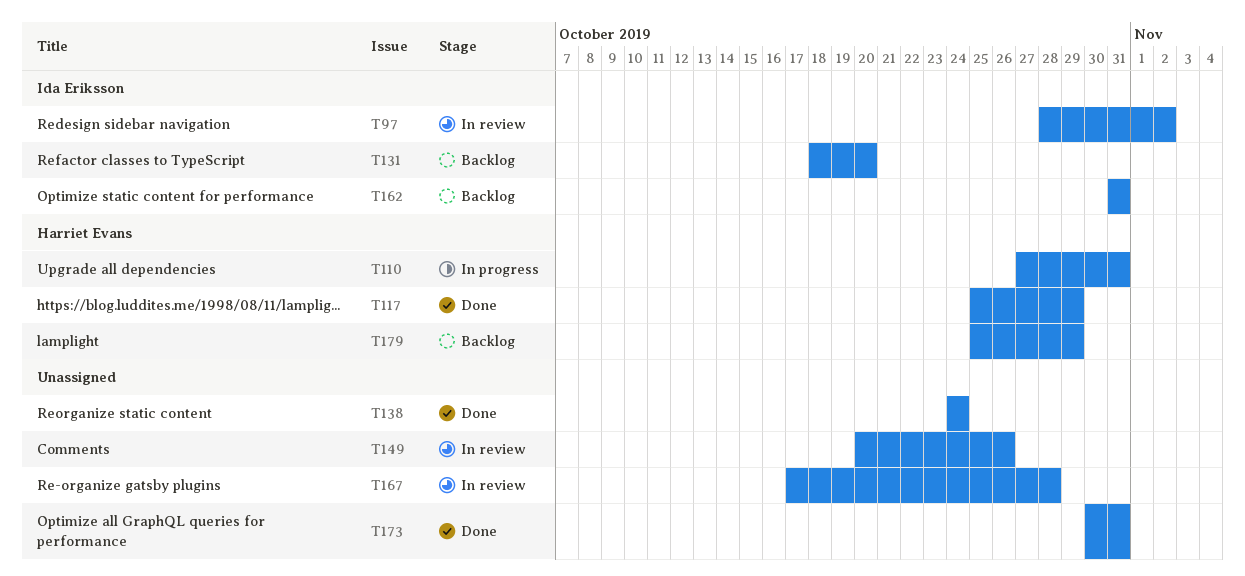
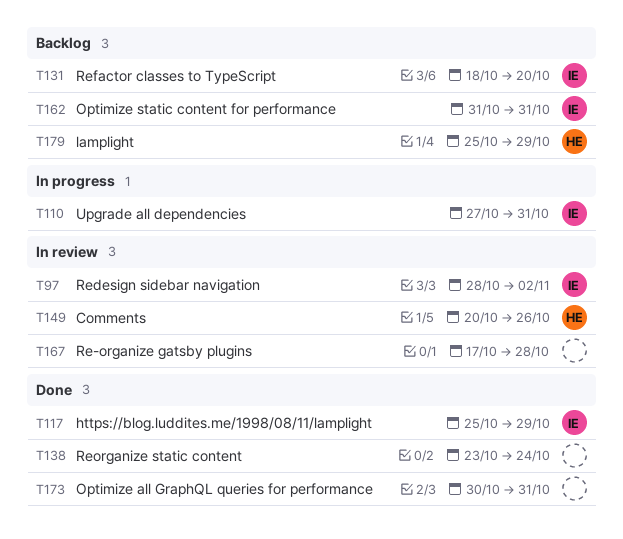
T110, owner: Harriet Evans -> Ida Eriksson
T117, owner: Harriet Evans -> Ida Eriksson
T138, start: Oct 24 -> Oct 23
T149, owner: none -> Harriet Evans

